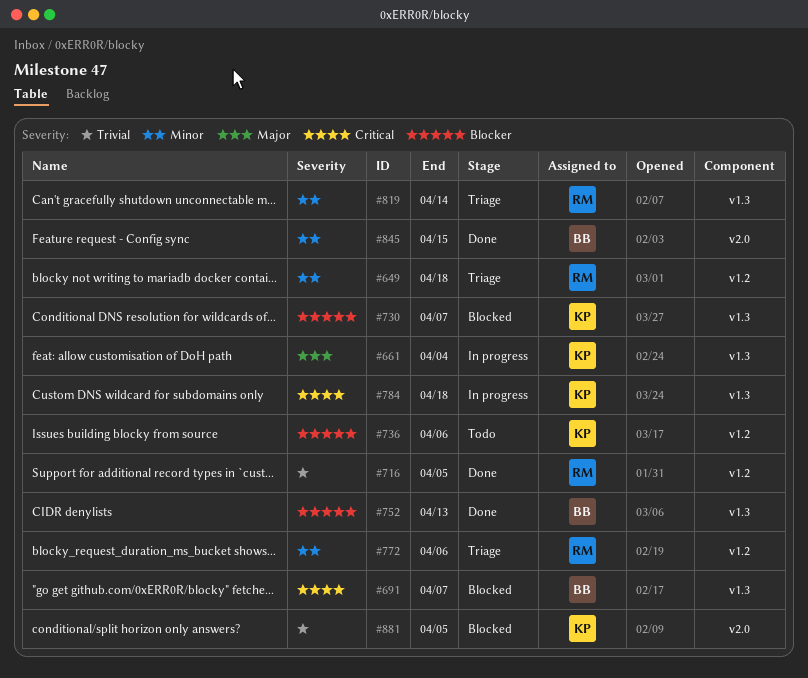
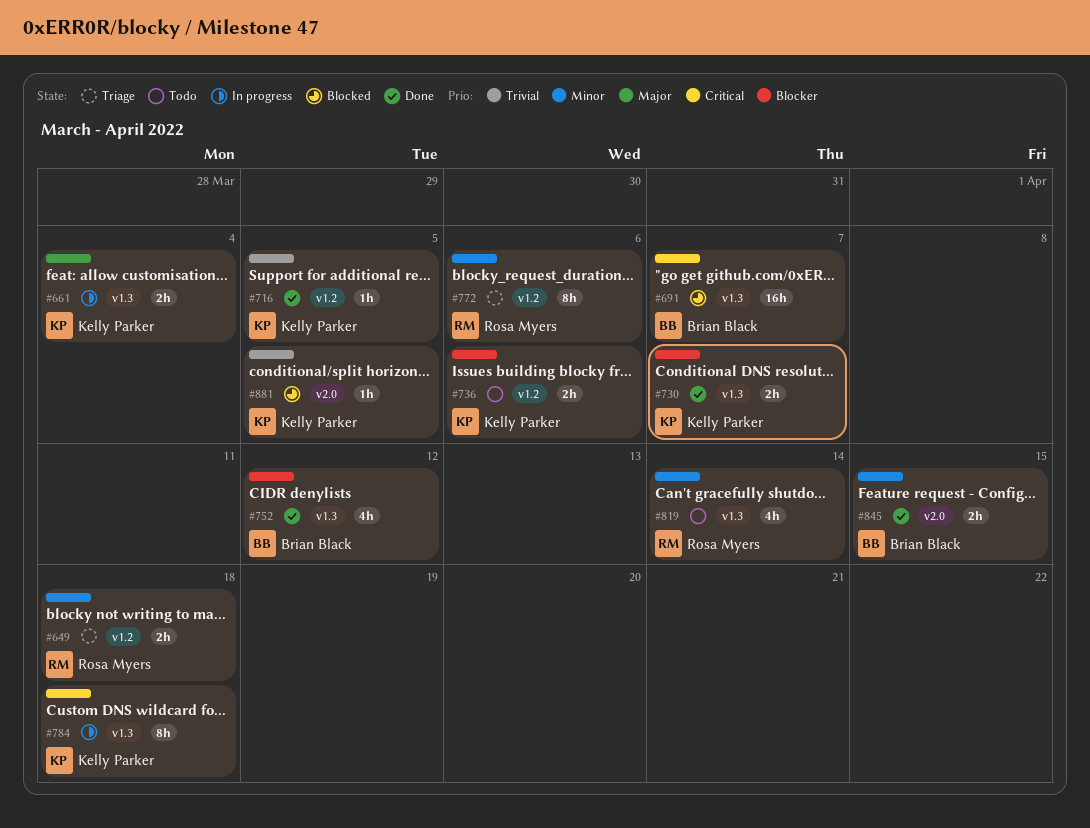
#716, owner: Rosa Myers -> Kelly Parker
#730, status: Blocked -> Done
#752, due: Apr 13 -> Apr 12
#819, status: Triage -> Todo

